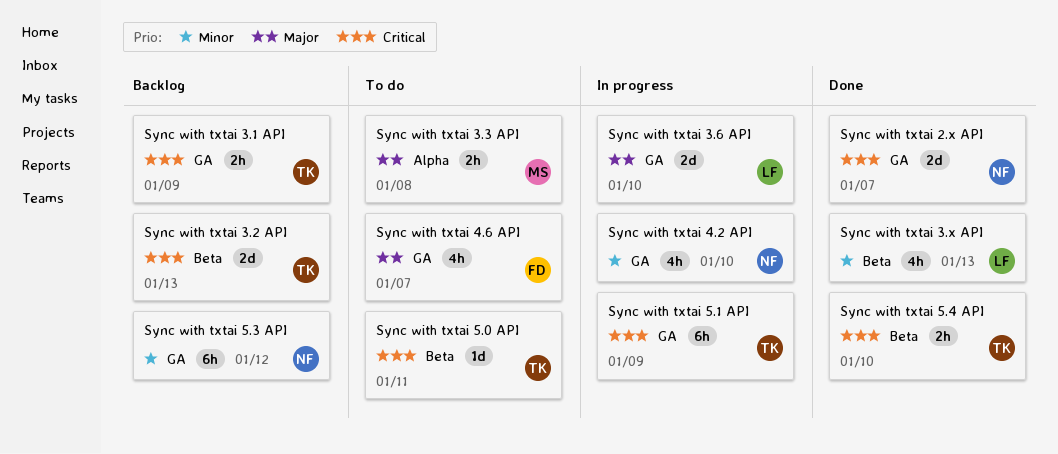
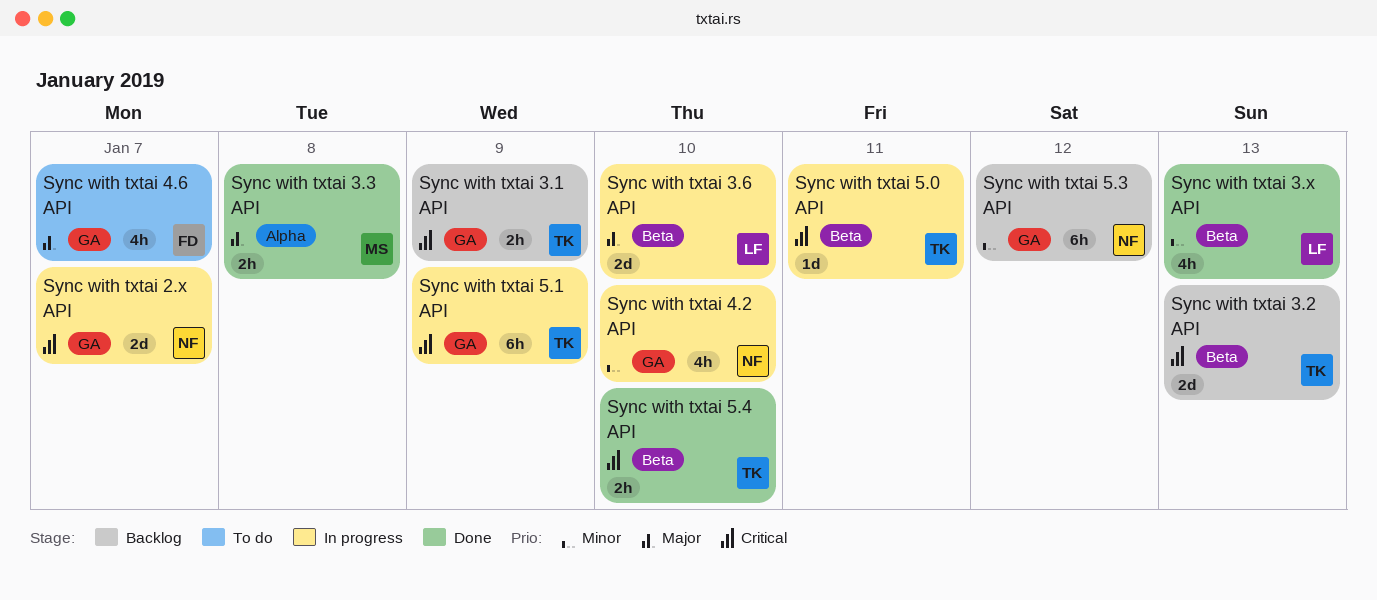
Sync with txtai 2.x API, status: Done -> In progress
Sync with txtai 3.3 API, status: To do -> Done
Sync with txtai 3.6 API, label: GA -> Beta
Sync with txtai 5.0 API, status: To do -> In progress

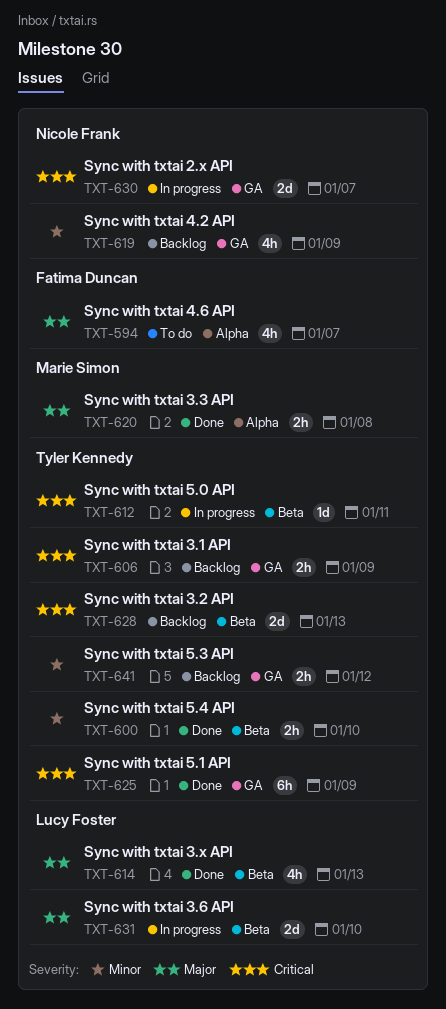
Sync with txtai 3.x API, priority: Minor -> Major
Sync with txtai 4.2 API, status: In progress -> Backlog
Sync with txtai 4.2 API, due: Jan 10 -> Jan 9
Sync with txtai 4.6 API, label: GA -> Alpha
Sync with txtai 5.1 API, status: In progress -> Done
Sync with txtai 5.3 API, owner: Nicole Frank -> Tyler Kennedy
Sync with txtai 5.3 API, estimate: 6h -> 2h
Sync with txtai 5.4 API, priority: Critical -> Minor

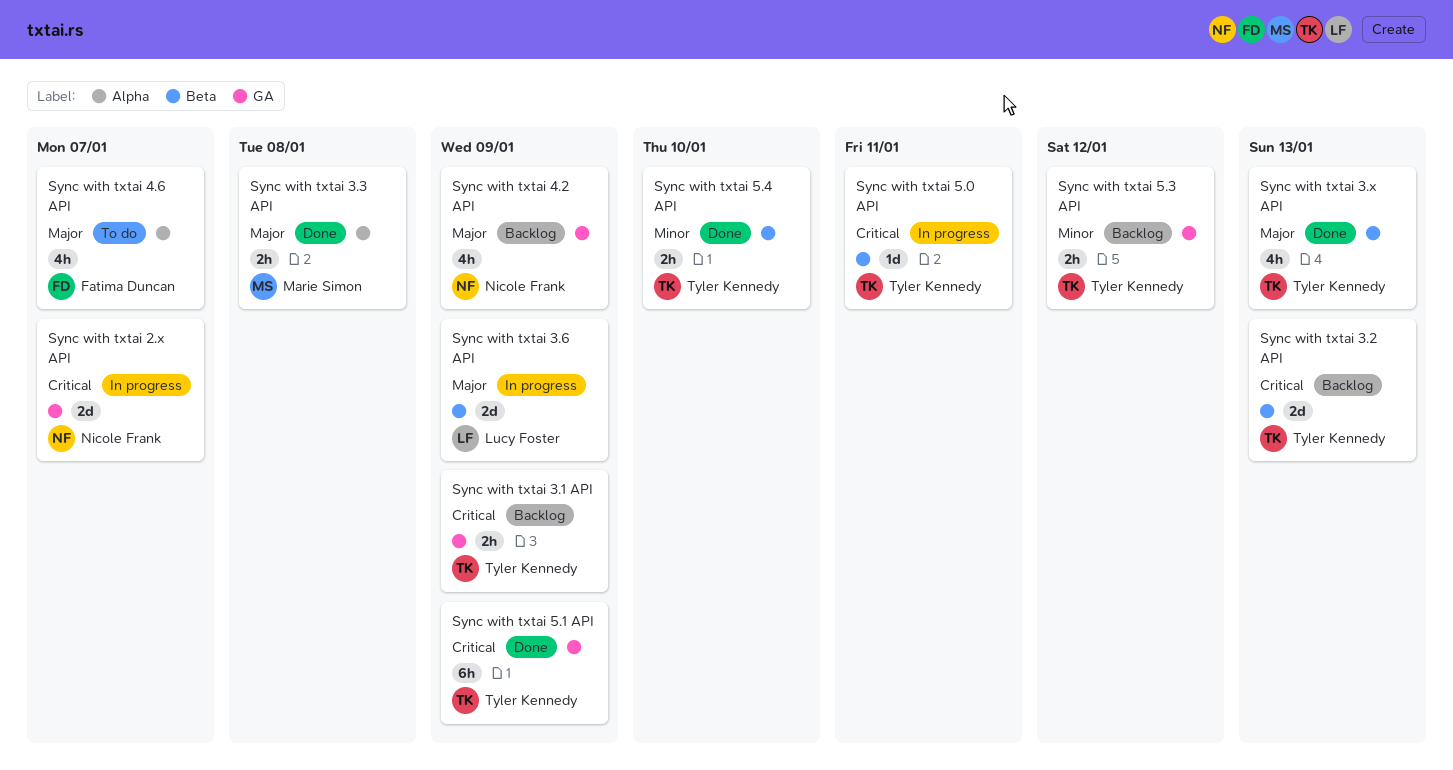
Sync with txtai 3.6 API, due: Jan 10 -> Jan 9
Sync with txtai 3.x API, owner: Lucy Foster -> Tyler Kennedy
Sync with txtai 4.2 API, priority: Minor -> Major

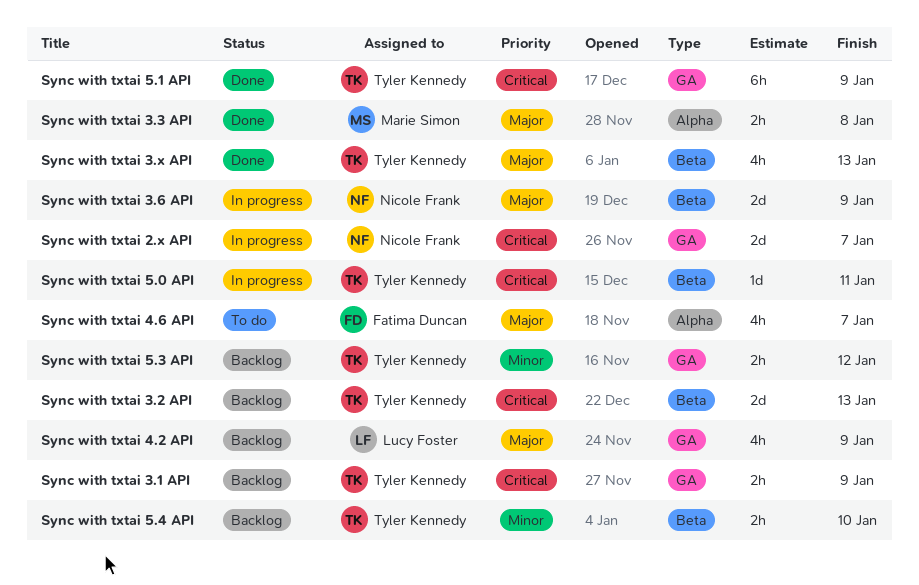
Sync with txtai 3.6 API, owner: Lucy Foster -> Nicole Frank
Sync with txtai 4.2 API, owner: Nicole Frank -> Lucy Foster
Sync with txtai 5.4 API, status: Done -> Backlog

